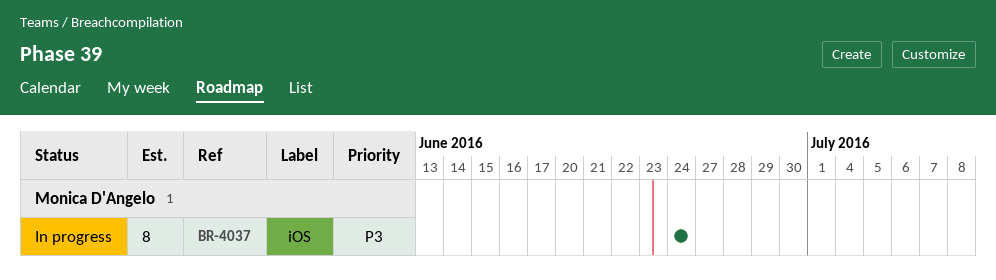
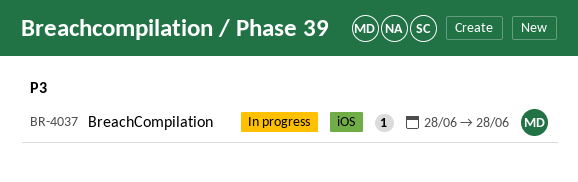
BR-4037, estimate: 8 -> 1
BR-4037, start: Jun 24 -> Jun 28
BR-4037, due: Jun 24 -> Jun 28

